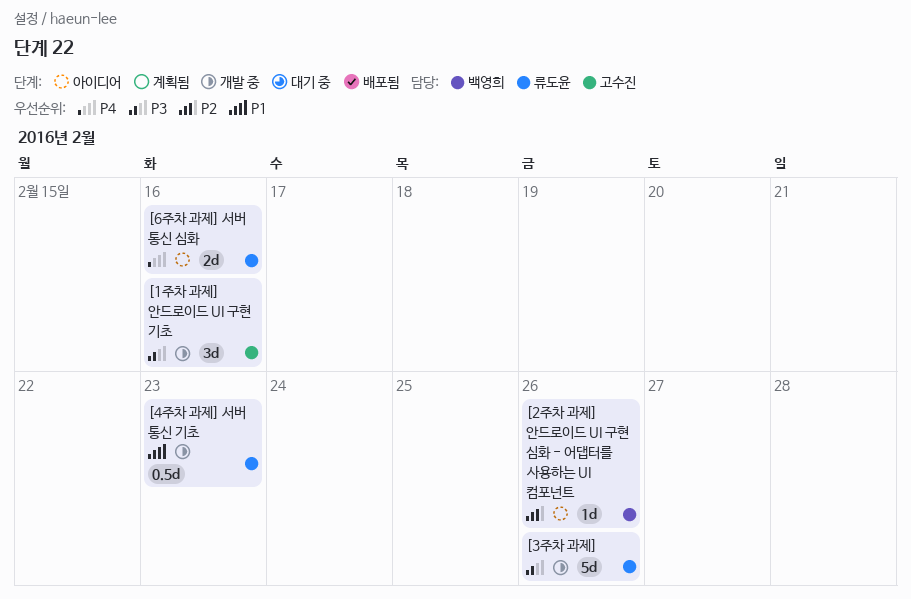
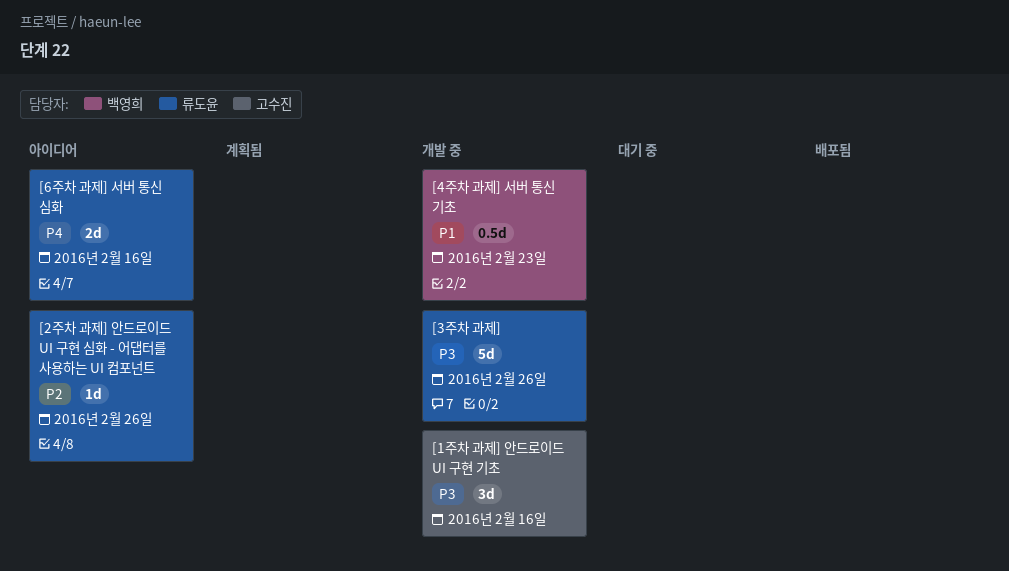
[2주차 과제] 안드로이드 UI 구현 심화 - 어댑터를 사용하는 UI 컴포넌트, owner: 백영희 -> 류도윤
[4주차 과제] 서버 통신 기초, owner: 류도윤 -> 백영희

